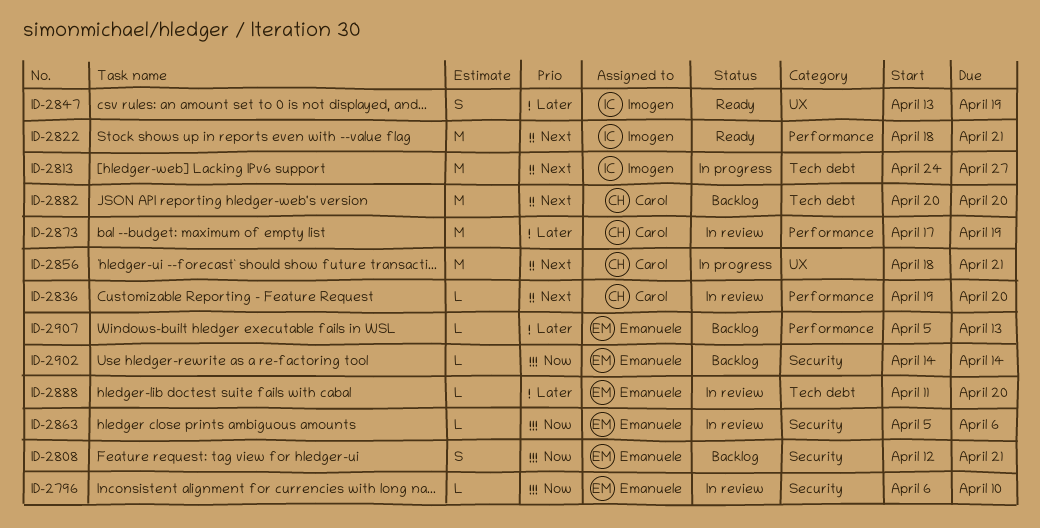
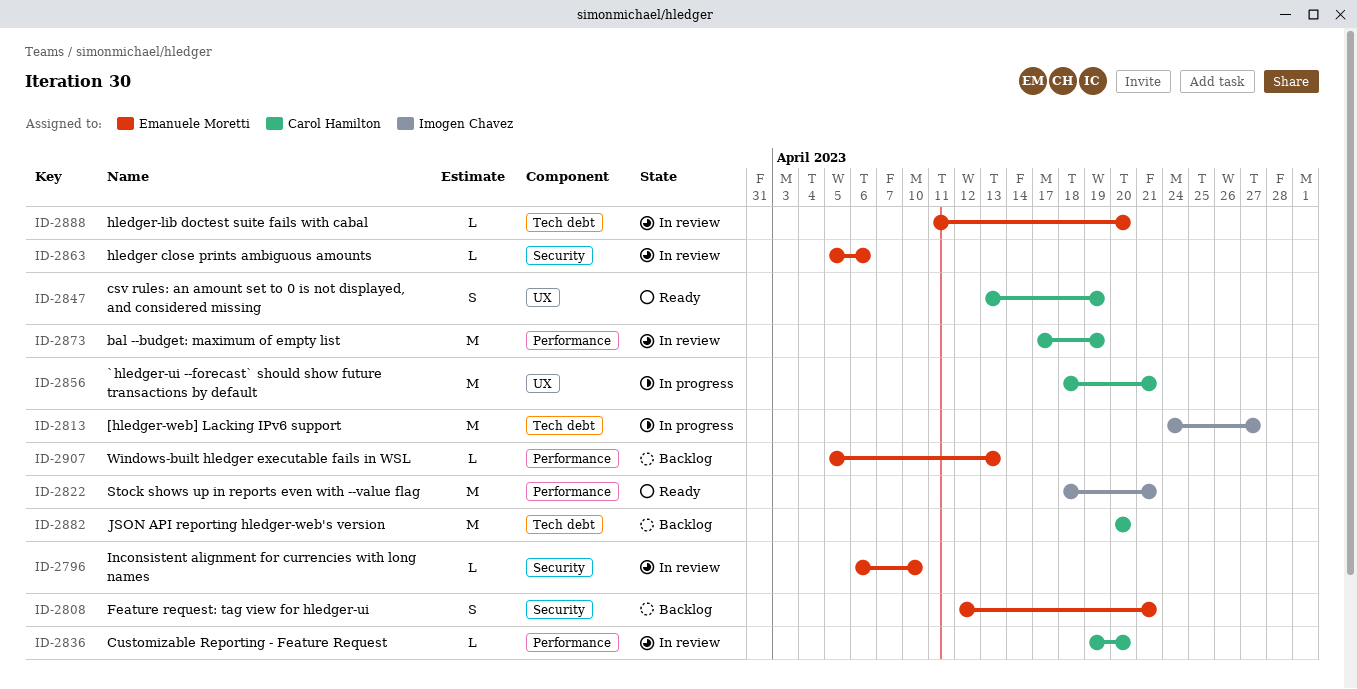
ID-2847, owner: Imogen Chavez -> Carol Hamilton
ID-2902: present -> none

